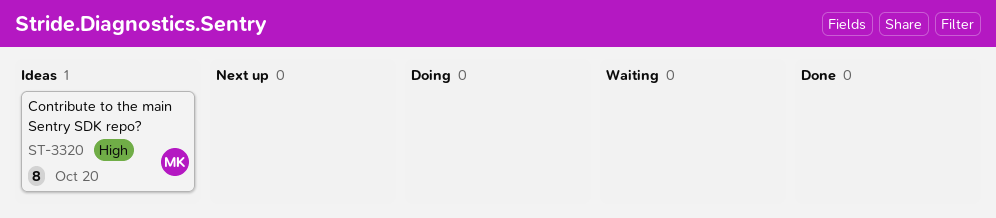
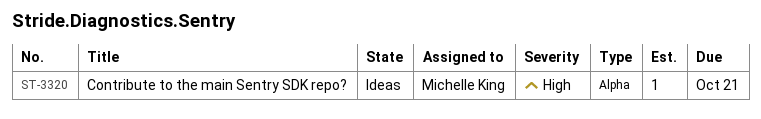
ST-3320, estimate: 8 -> 1
ST-3320, due: Oct 20 -> Oct 21

